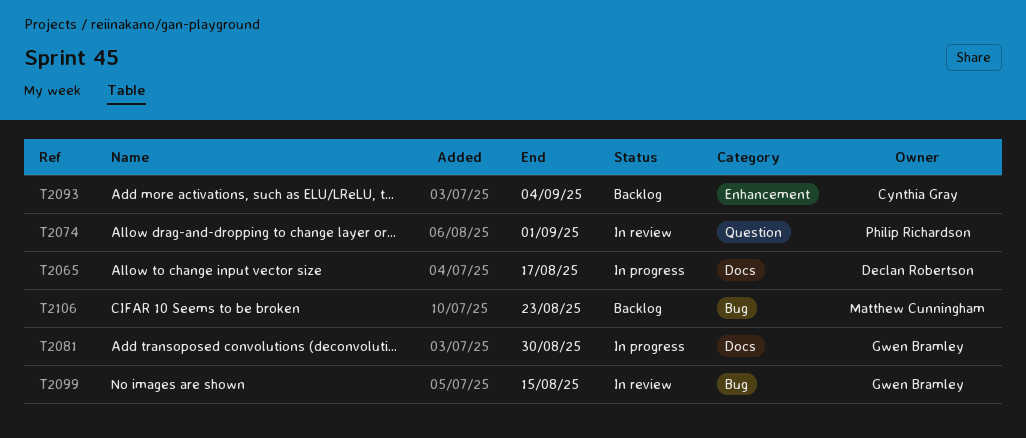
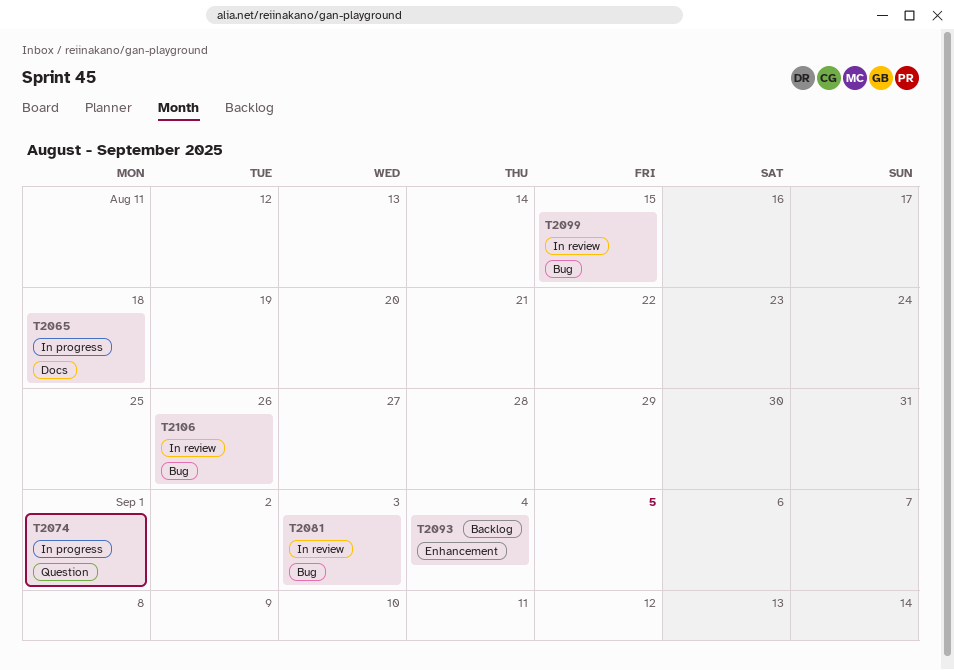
T2065, due: Aug 17 -> Aug 18
T2074, status: In review -> In progress
T2081, status: In progress -> In review
T2081, label: Docs -> Bug
T2081, due: Aug 30 -> Sep 3
T2106, status: Backlog -> In review
T2106, due: Aug 23 -> Aug 26

